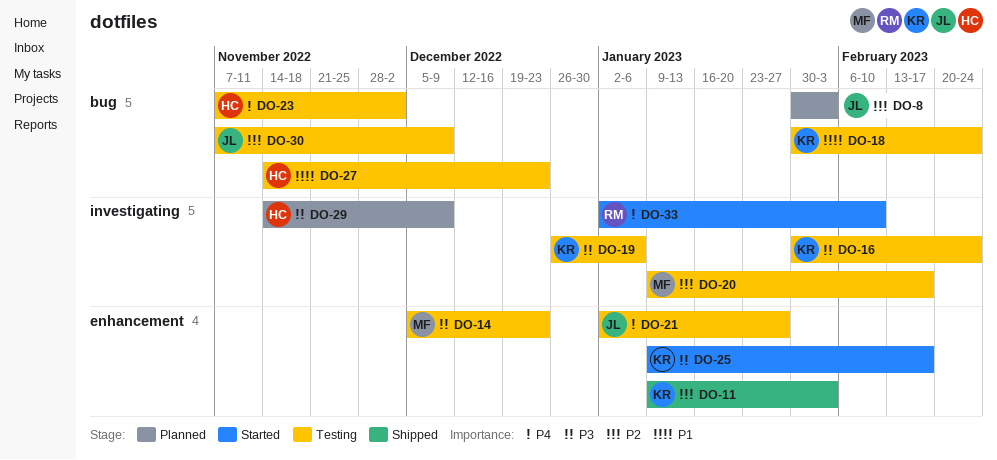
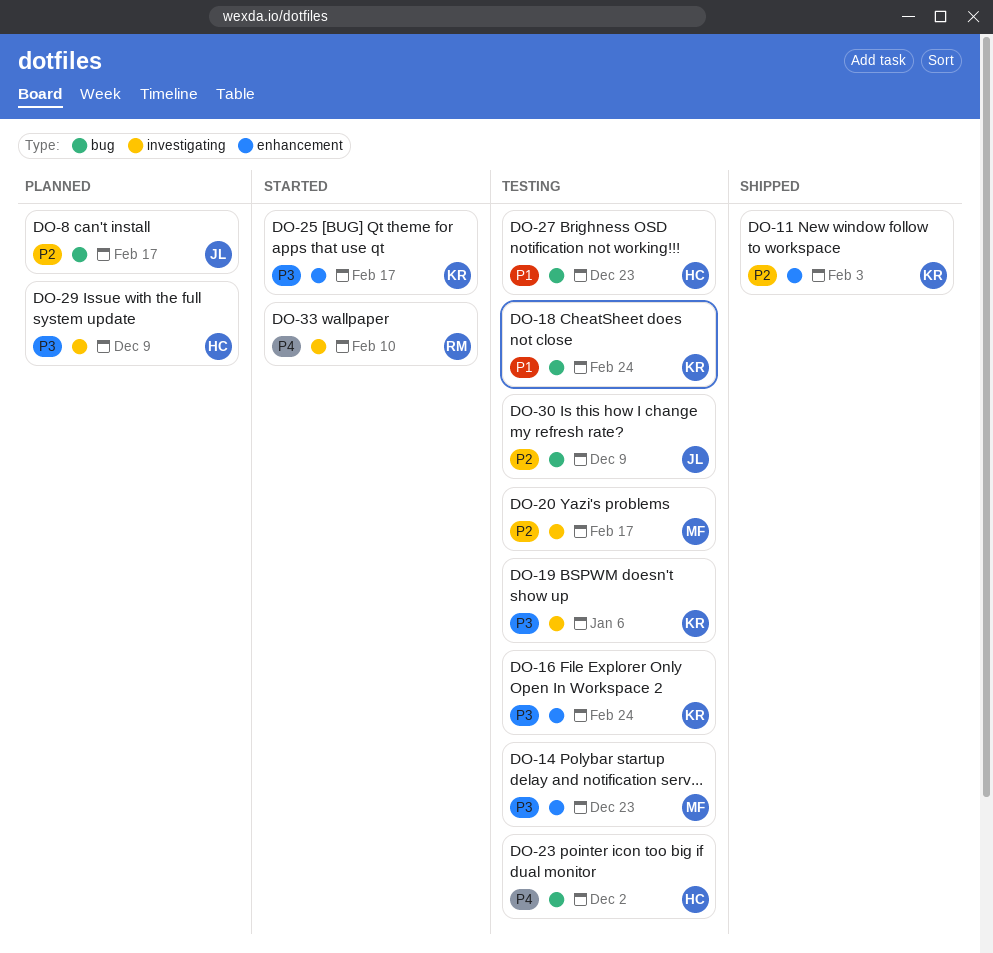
DO-8, due: Feb 3 -> Feb 17
DO-16, label: investigating -> enhancement
DO-21: present -> none

